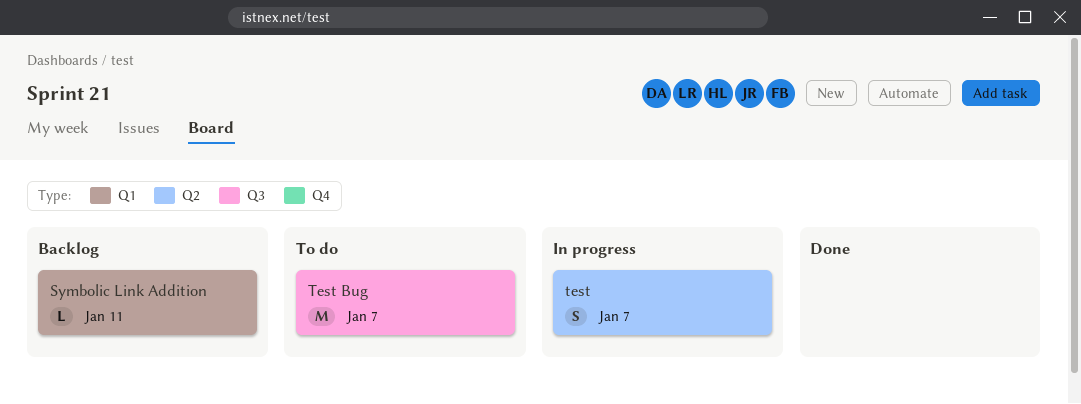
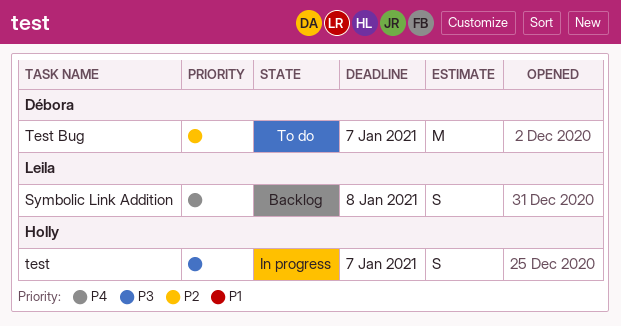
Symbolic Link Addition, estimate: L -> S
Symbolic Link Addition, due: Jan 11 -> Jan 8

